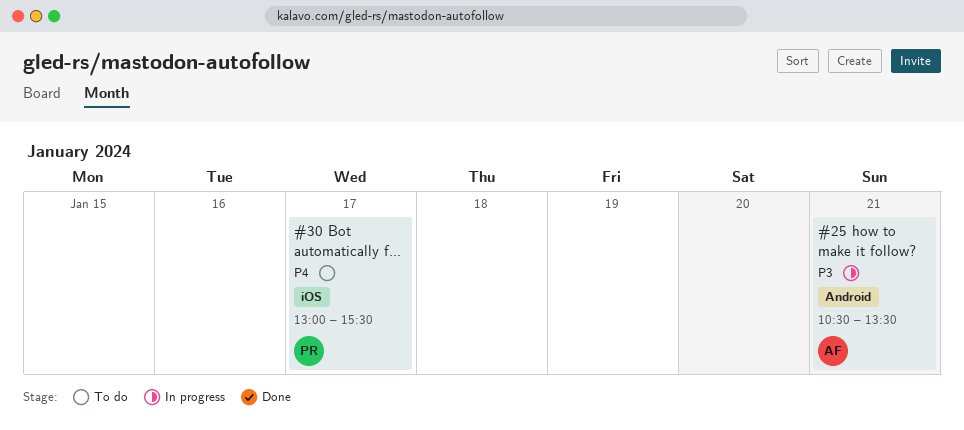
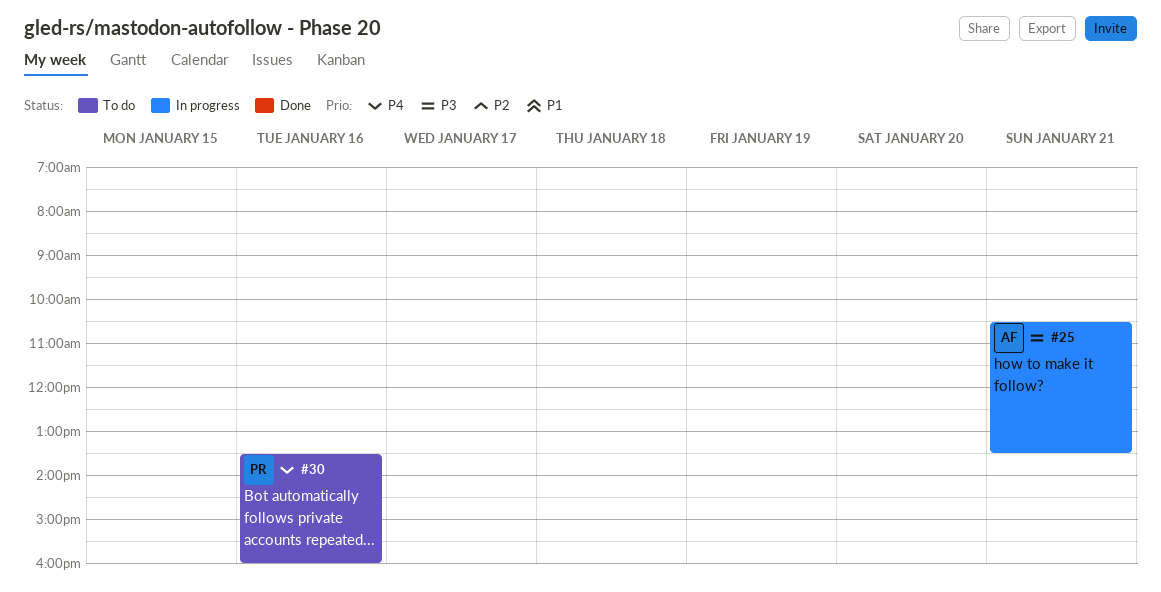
#30, day: Jan 17 -> Jan 16
#30, begins: 13:00 -> 13:30
#30, ends: 15:30 -> 16:00

